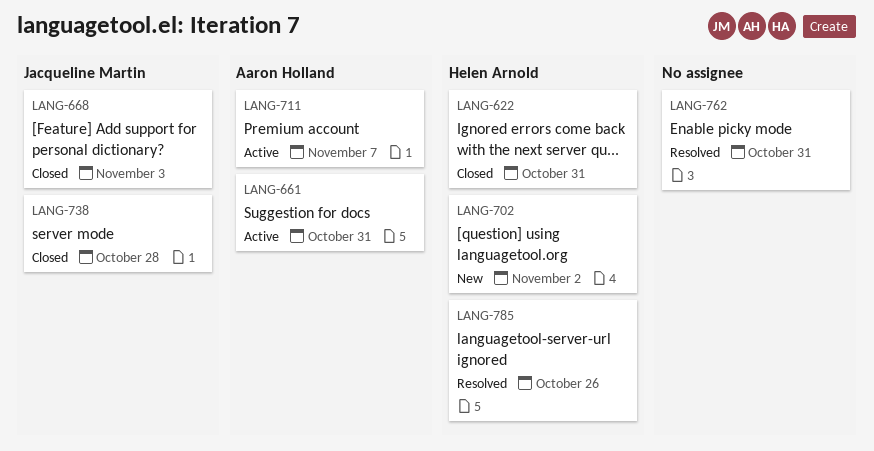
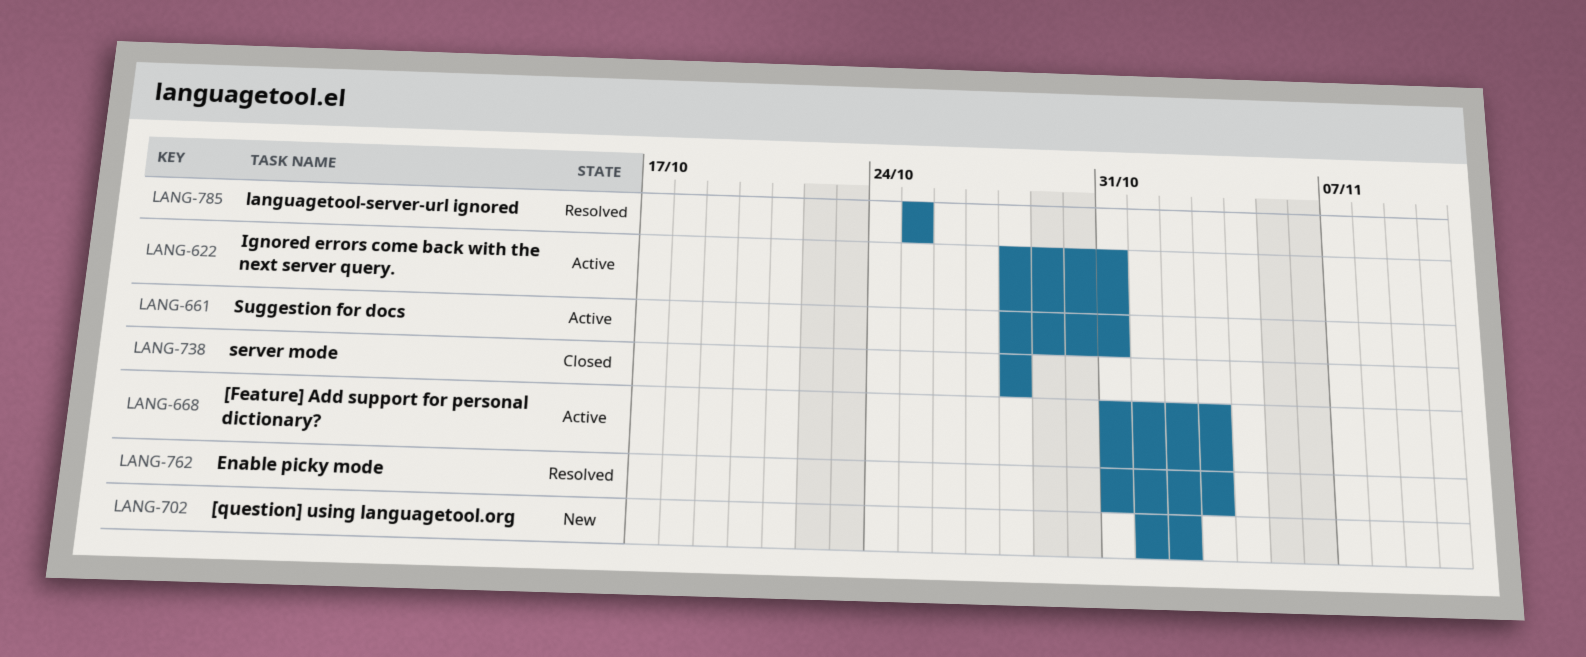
LANG-622, status: Closed -> Active
LANG-668, status: Closed -> Active
LANG-711: present -> none
LANG-762, due: Oct 31 -> Nov 3
LANG-785, due: Oct 26 -> Oct 25

